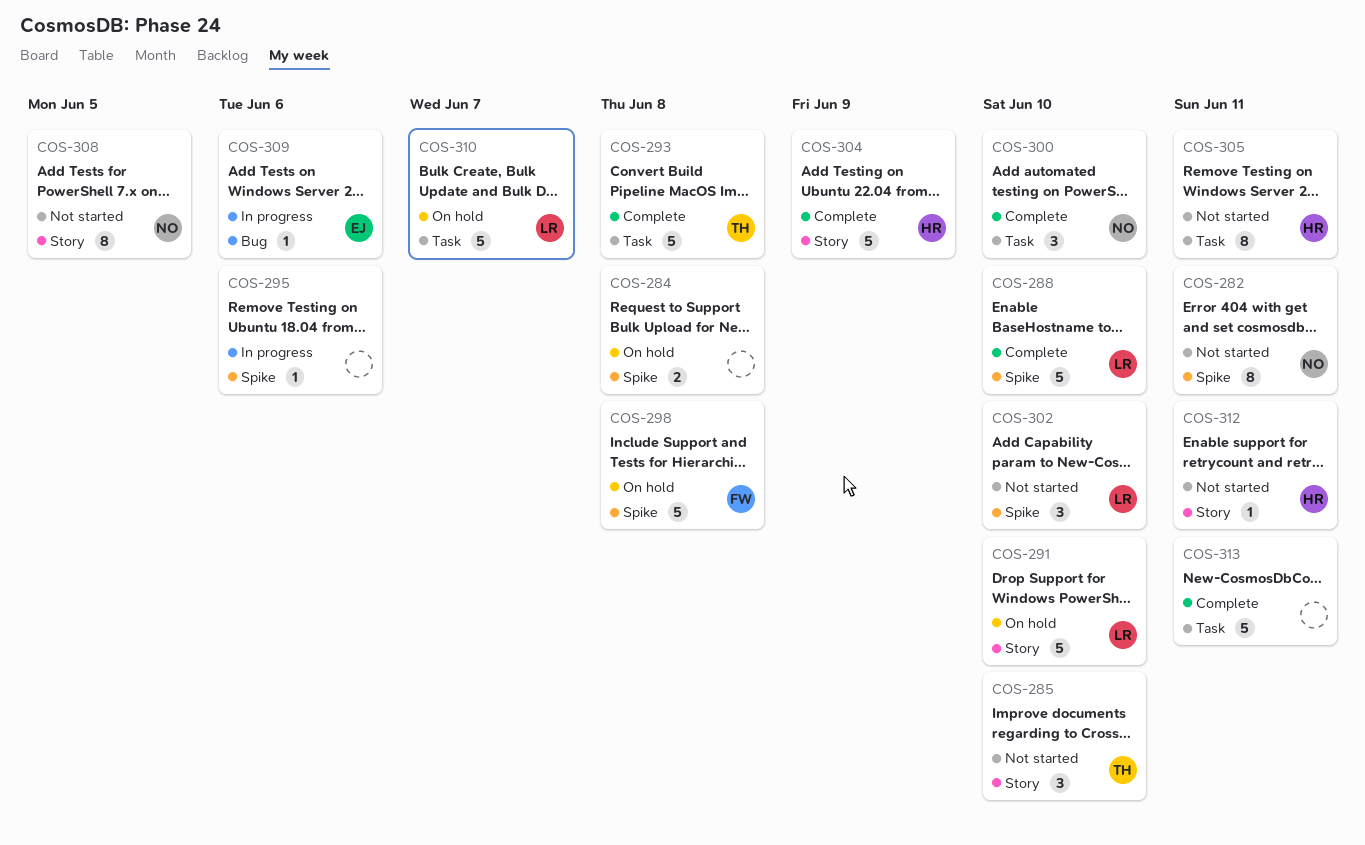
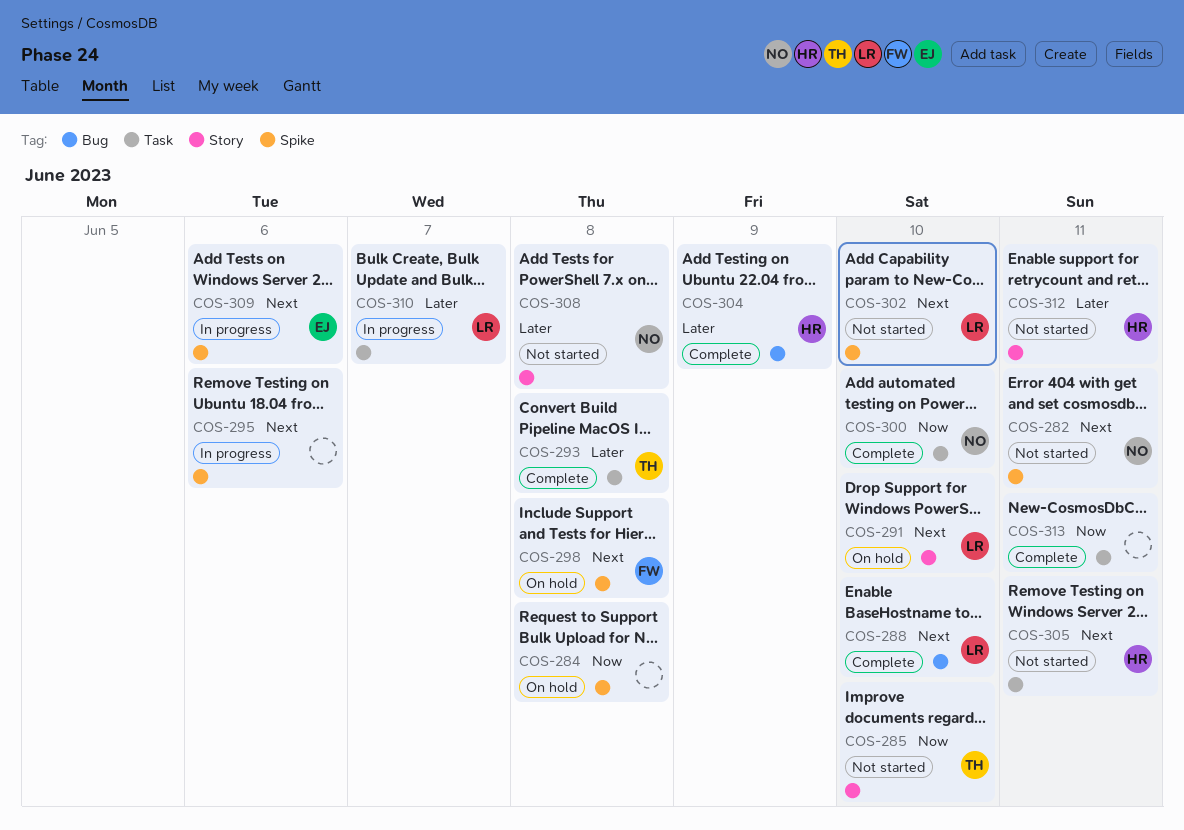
COS-288, label: Spike -> Bug
COS-304, label: Story -> Bug
COS-308, due: Jun 5 -> Jun 8
COS-309, label: Bug -> Spike
COS-310, status: On hold -> In progress

